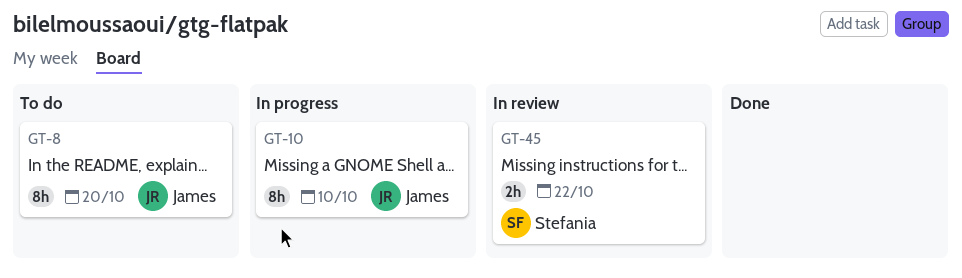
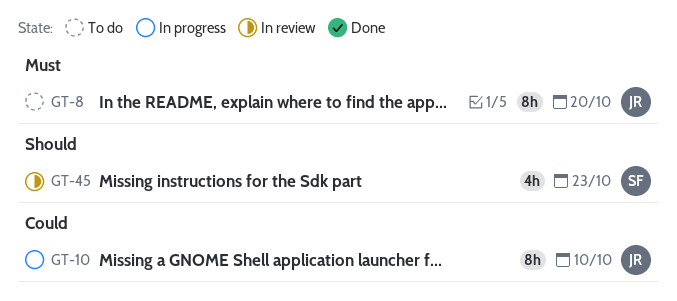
GT-45, estimate: 2h -> 4h
GT-45, due: Oct 22 -> Oct 23

